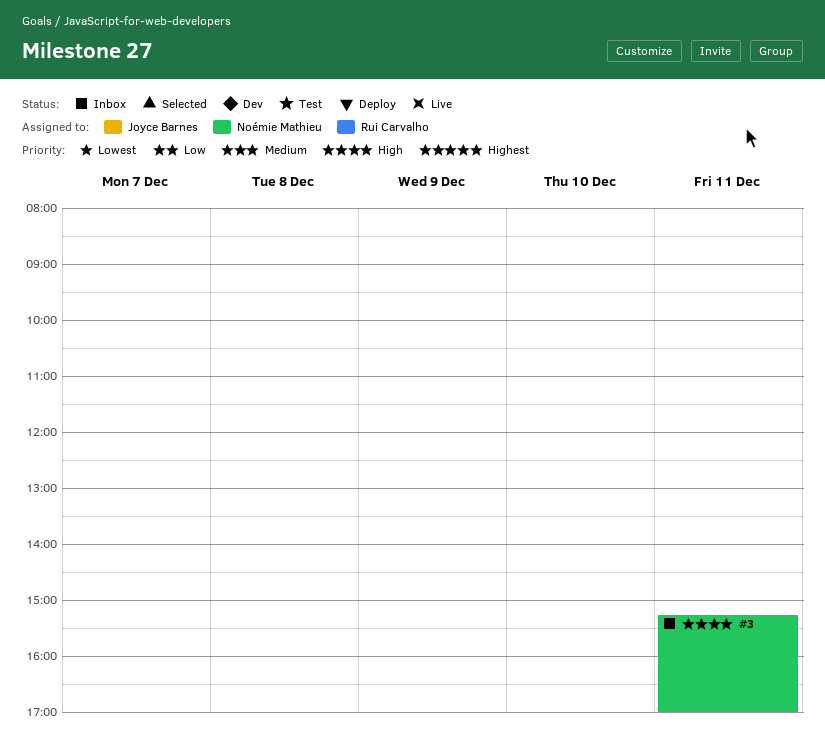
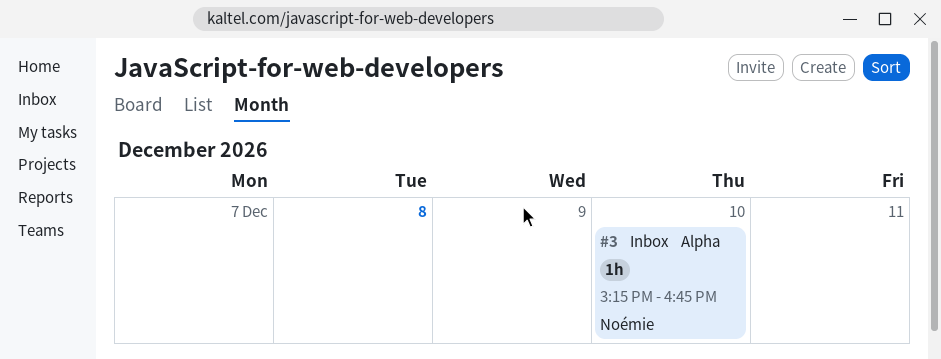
#3, day: Dec 11 -> Dec 10
#3, ends: 17:00 -> 16:45

